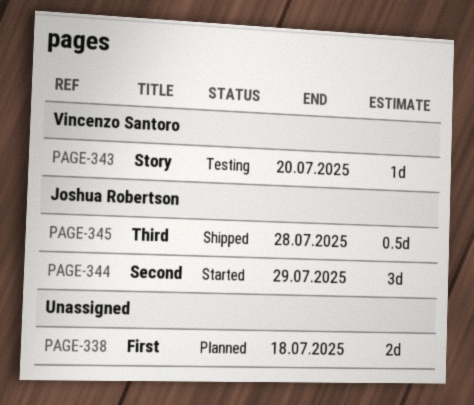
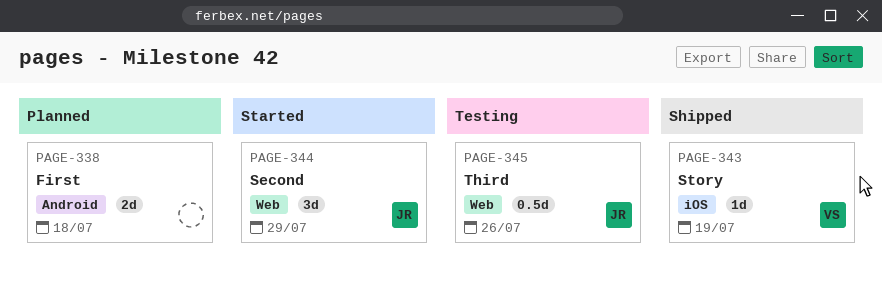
PAGE-343, status: Testing -> Shipped
PAGE-343, due: Jul 20 -> Jul 19
PAGE-345, status: Shipped -> Testing
PAGE-345, due: Jul 28 -> Jul 26

